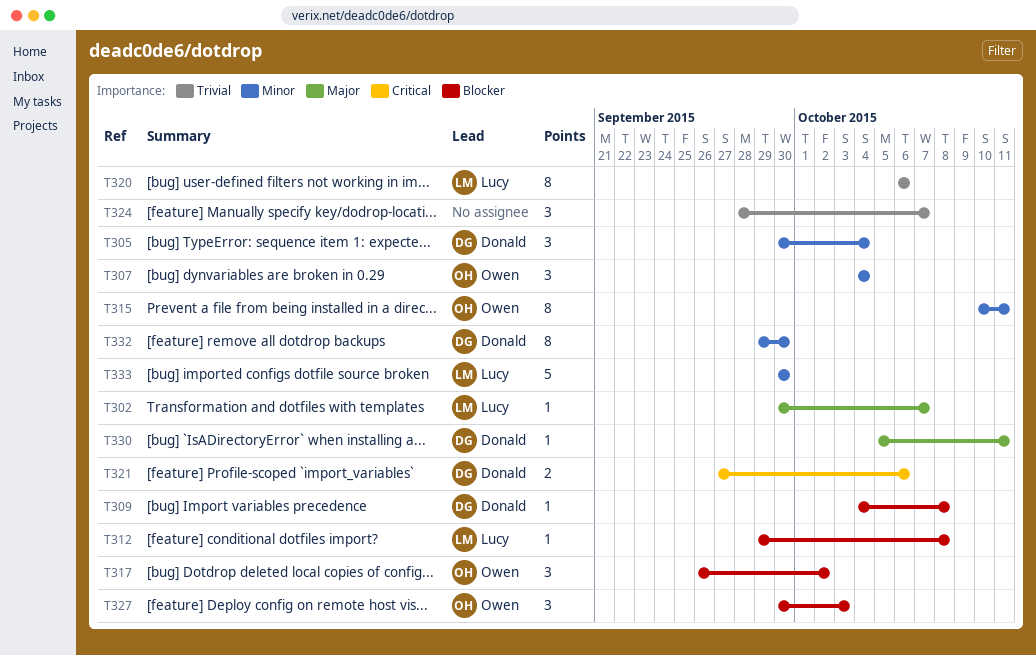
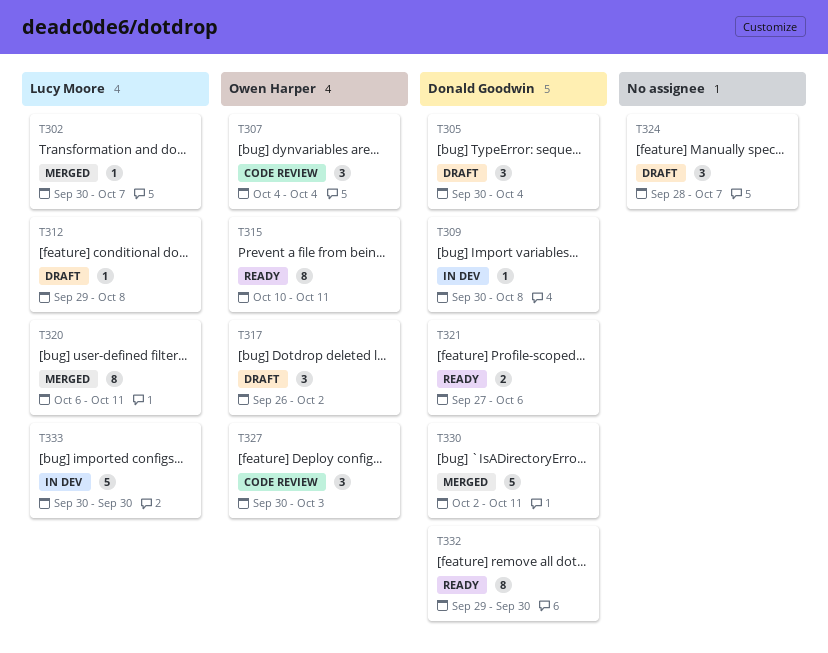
T309, start: Oct 4 -> Sep 30
T320, due: Oct 6 -> Oct 11
T330, estimate: 1 -> 5
T330, start: Oct 5 -> Oct 2

